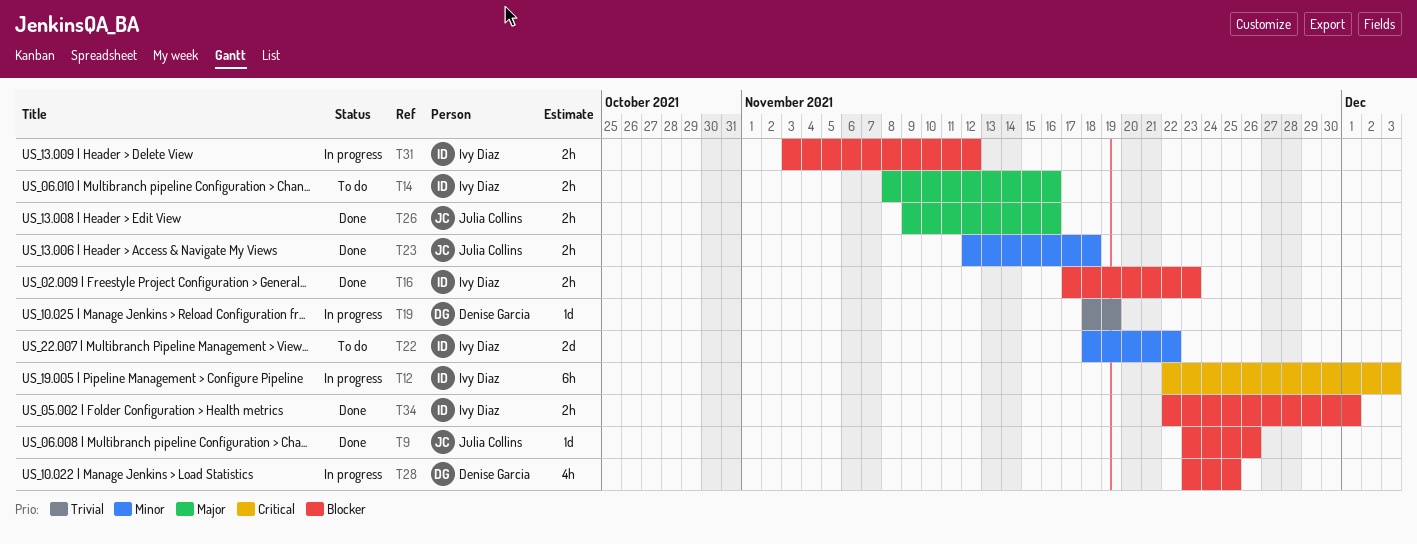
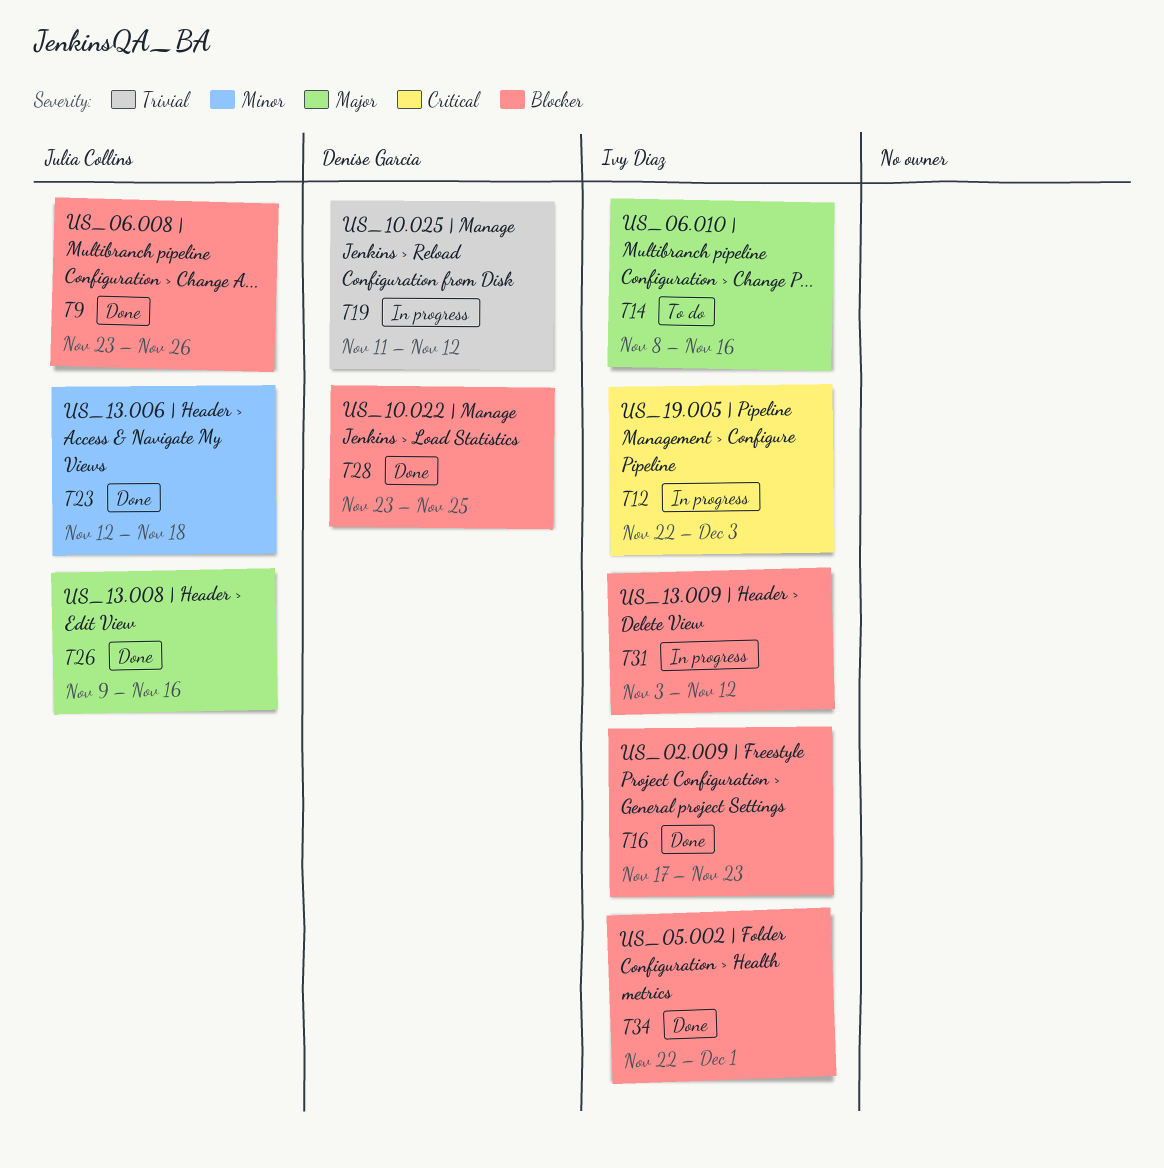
T19, start: Nov 18 -> Nov 11
T19, due: Nov 19 -> Nov 12
T22: present -> none
T28, status: In progress -> Done

